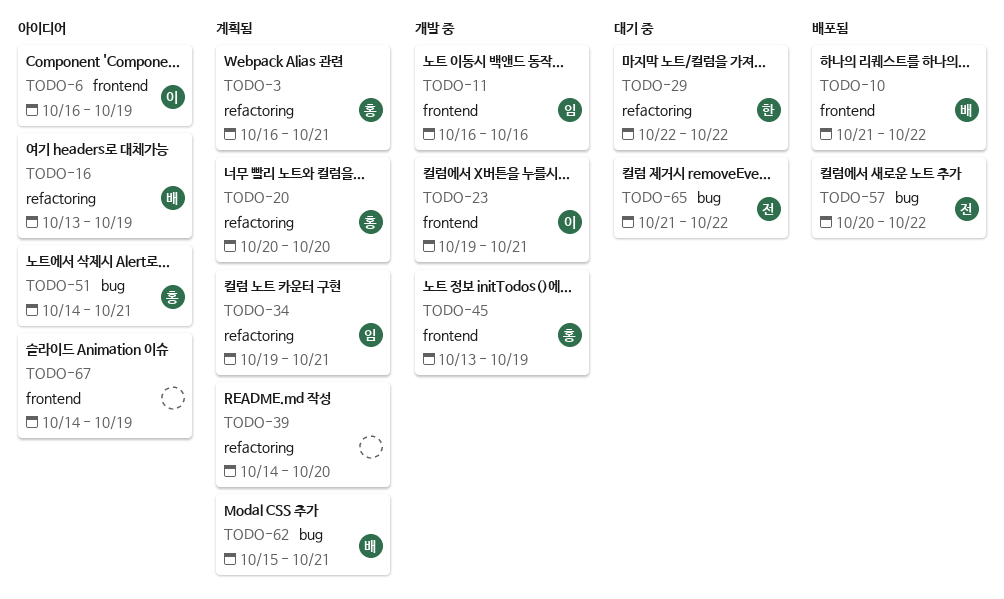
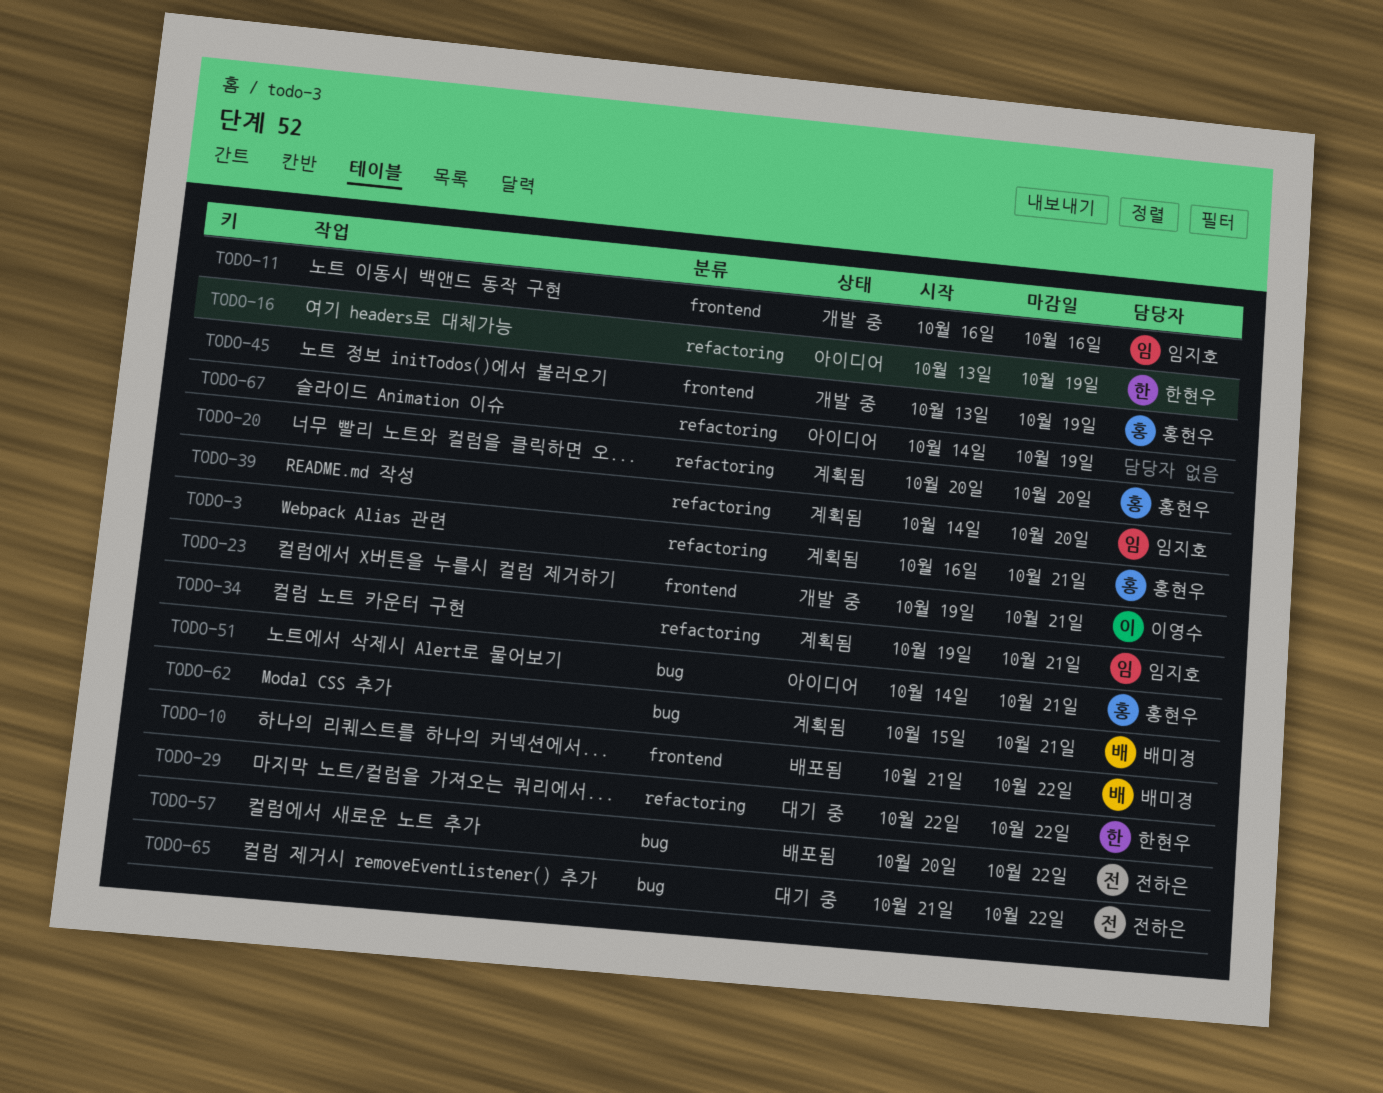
TODO-6: present -> none
TODO-16, owner: 배미경 -> 한현우
TODO-39, owner: none -> 임지호
TODO-67, label: frontend -> refactoring

